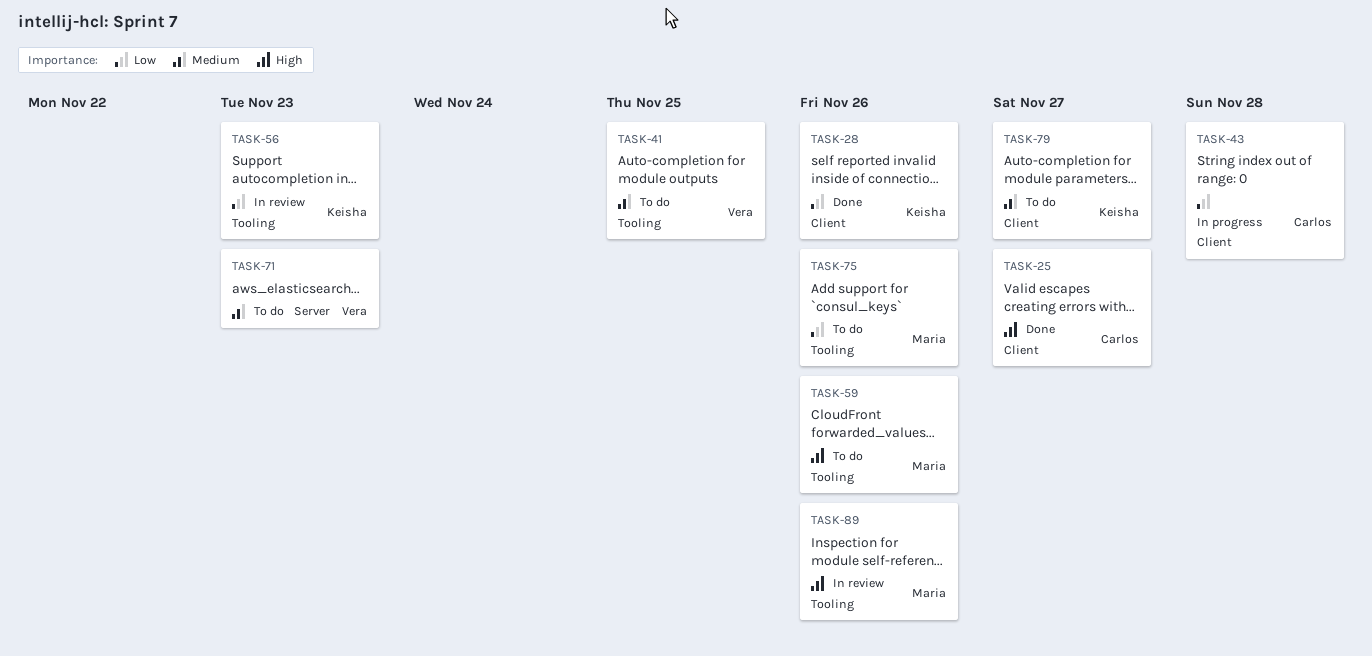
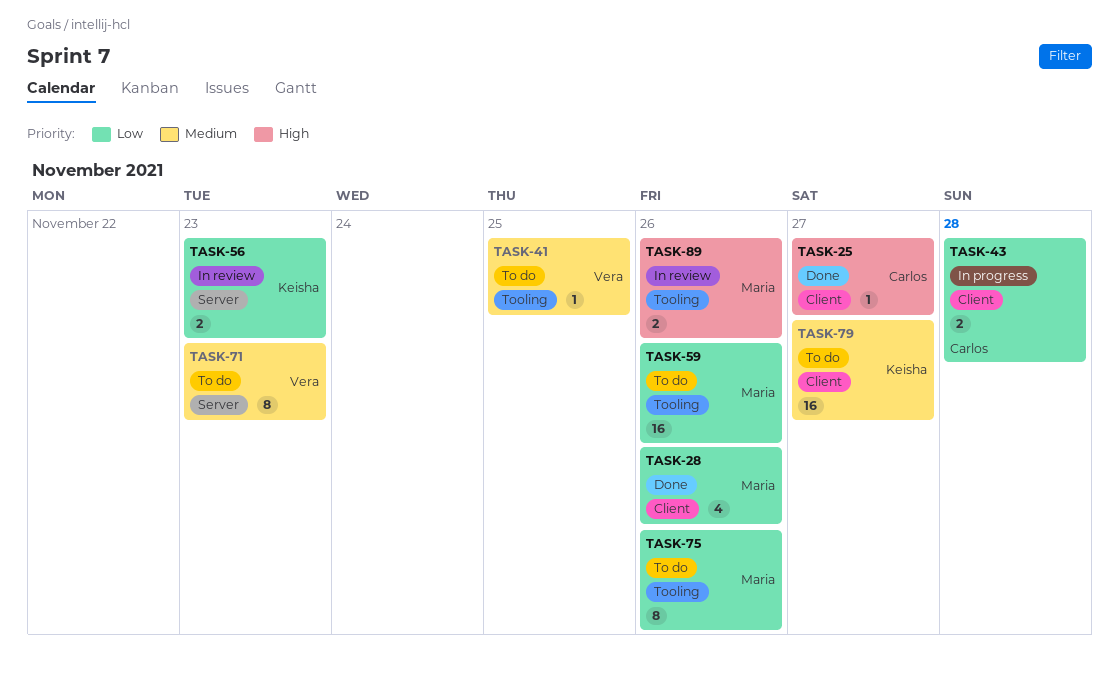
TASK-28, owner: Keisha -> Maria
TASK-56, label: Tooling -> Server
TASK-59, priority: High -> Low

